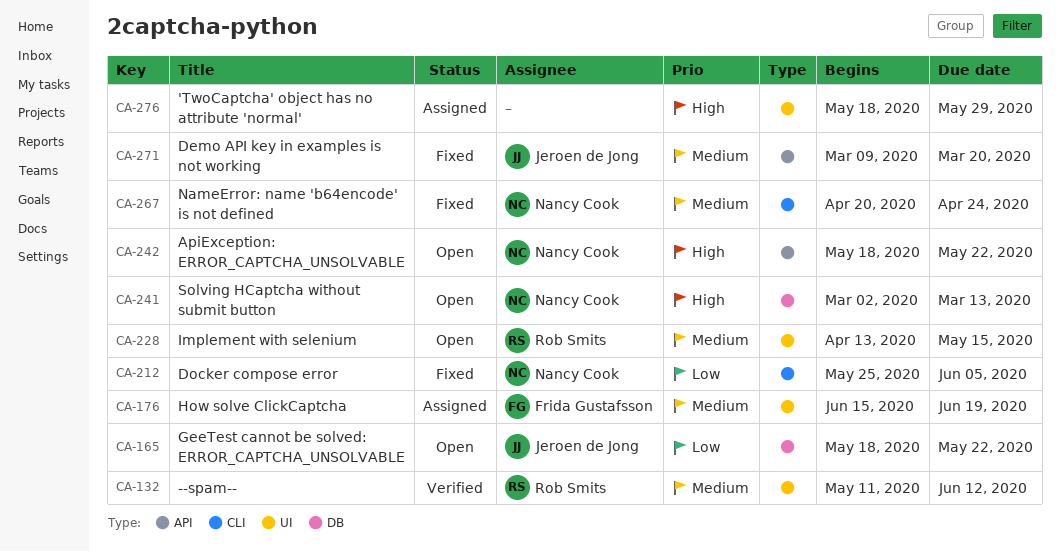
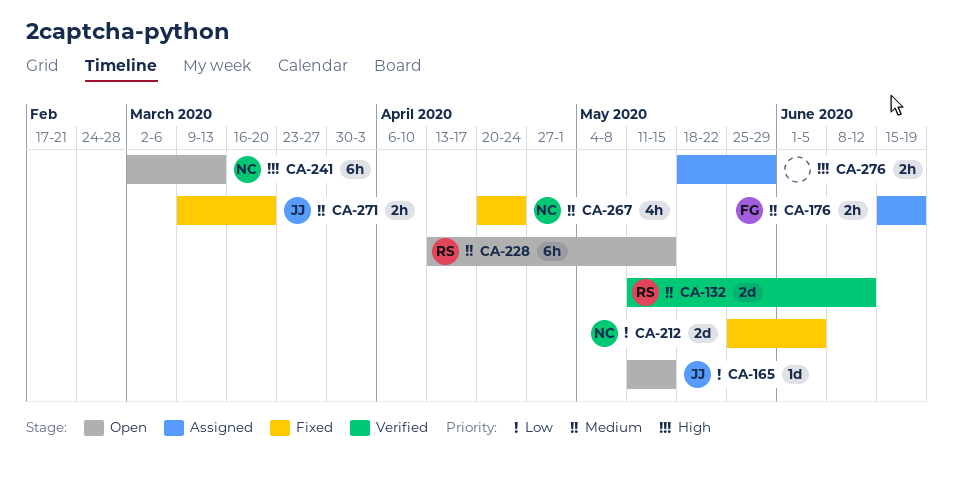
CA-165, start: May 18 -> May 11
CA-165, due: May 22 -> May 15
CA-242: present -> none

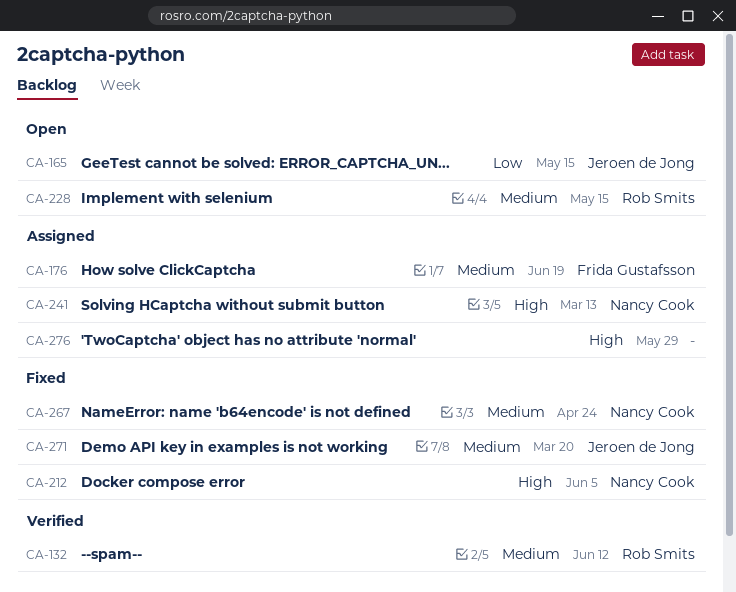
CA-212, priority: Low -> High
CA-241, status: Open -> Assigned

